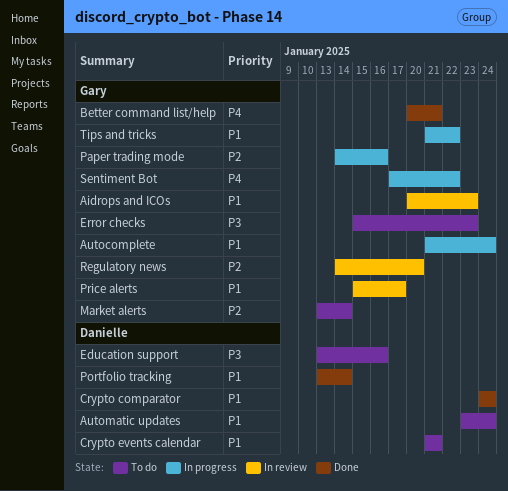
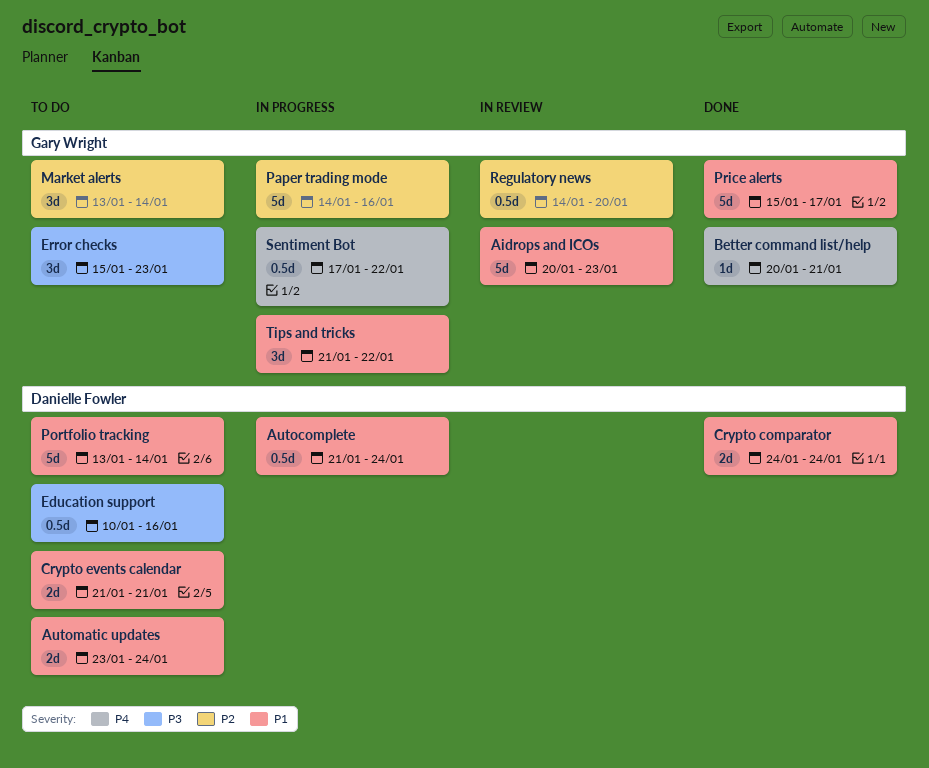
Autocomplete, owner: Gary Wright -> Danielle Fowler
Education support, start: Jan 13 -> Jan 10
Portfolio tracking, status: Done -> To do
Price alerts, status: In review -> Done

